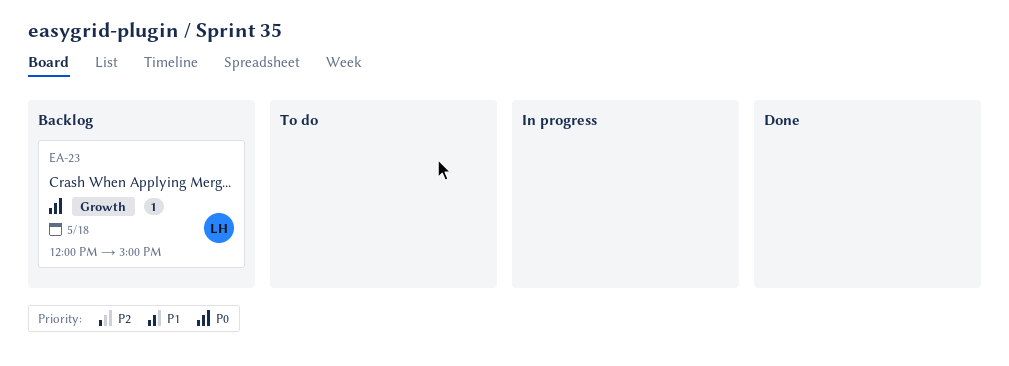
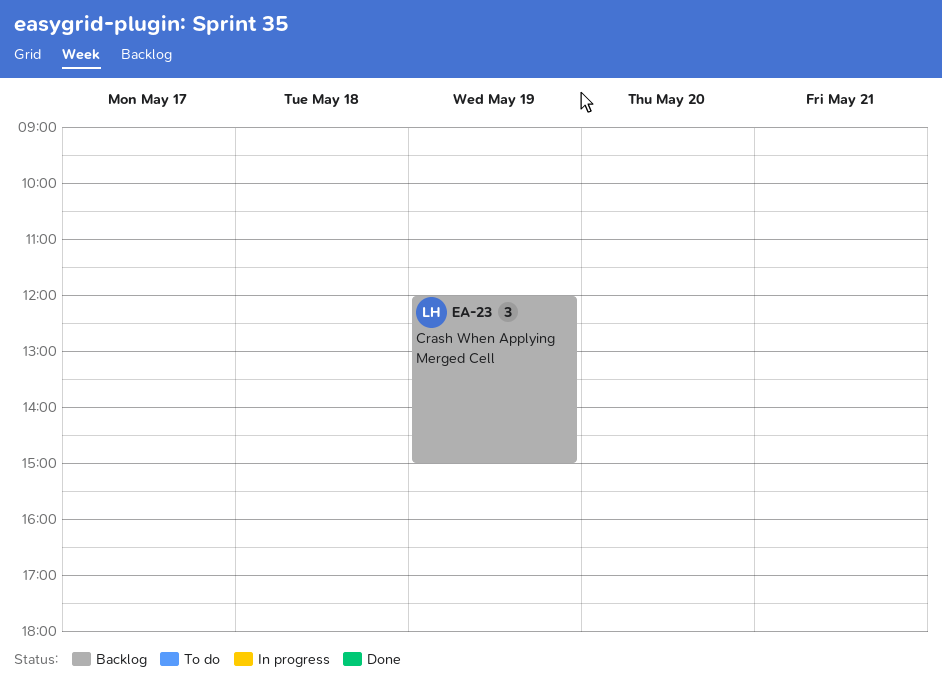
EA-23, estimate: 1 -> 3
EA-23, day: May 18 -> May 19

